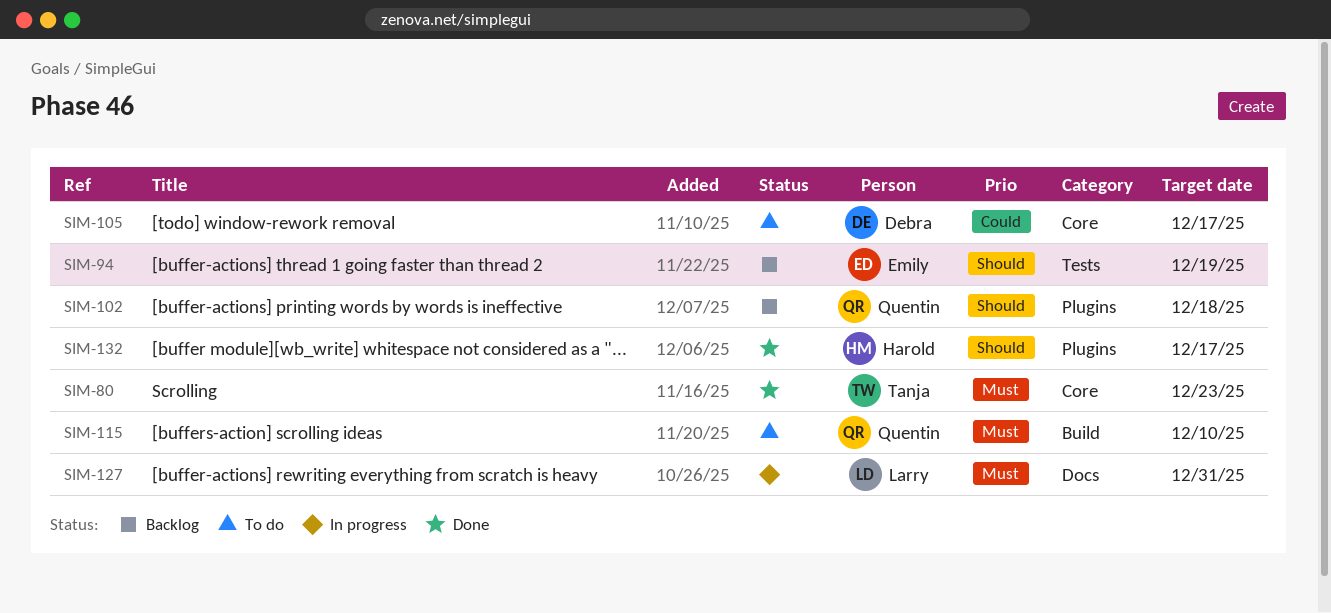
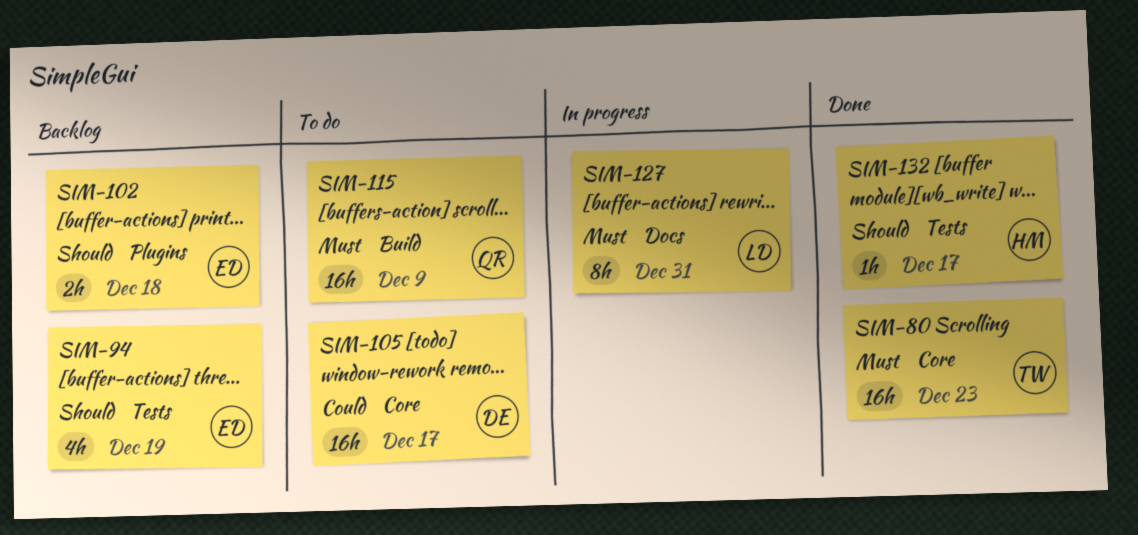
SIM-102, owner: Quentin -> Emily
SIM-115, due: Dec 10 -> Dec 9
SIM-132, label: Plugins -> Tests

